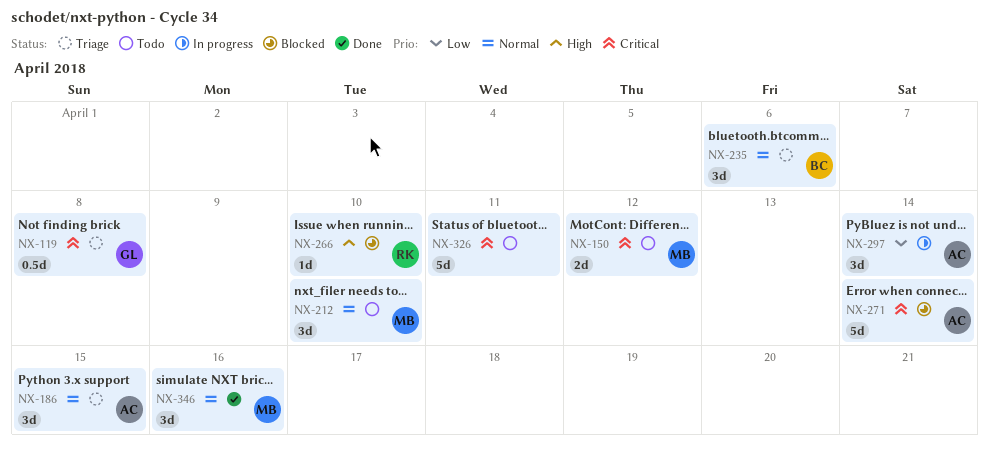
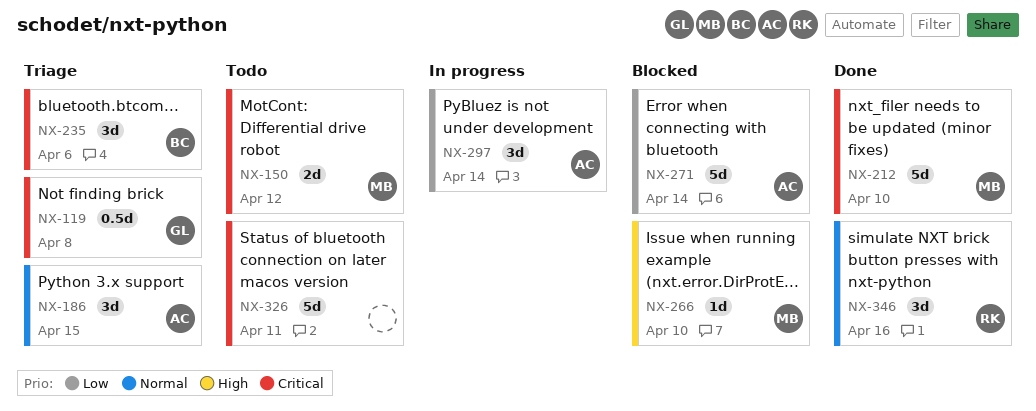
NX-212, status: Todo -> Done
NX-212, priority: Normal -> Critical
NX-212, estimate: 3d -> 5d
NX-235, priority: Normal -> Critical
NX-266, owner: RK -> MB
NX-271, priority: Critical -> Low
NX-346, owner: MB -> RK

